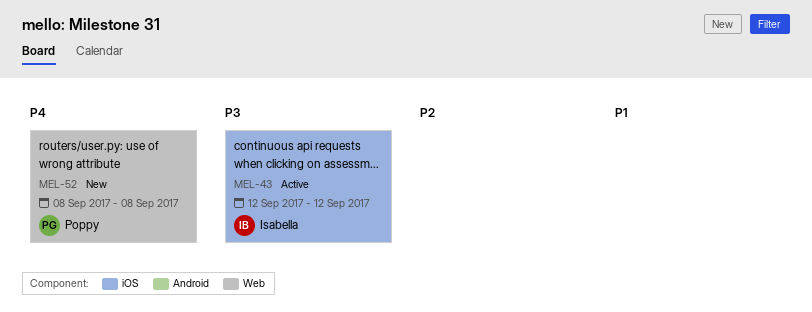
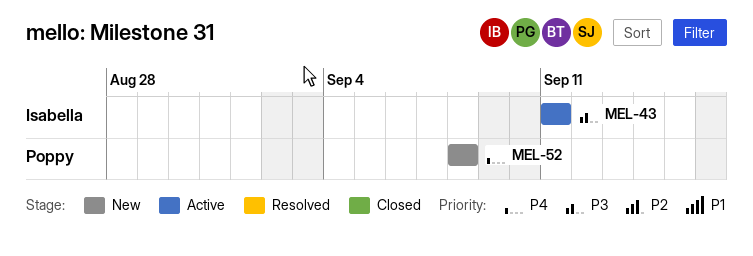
MEL-43, start: Sep 12 -> Sep 11
MEL-43, due: Sep 12 -> Sep 11

